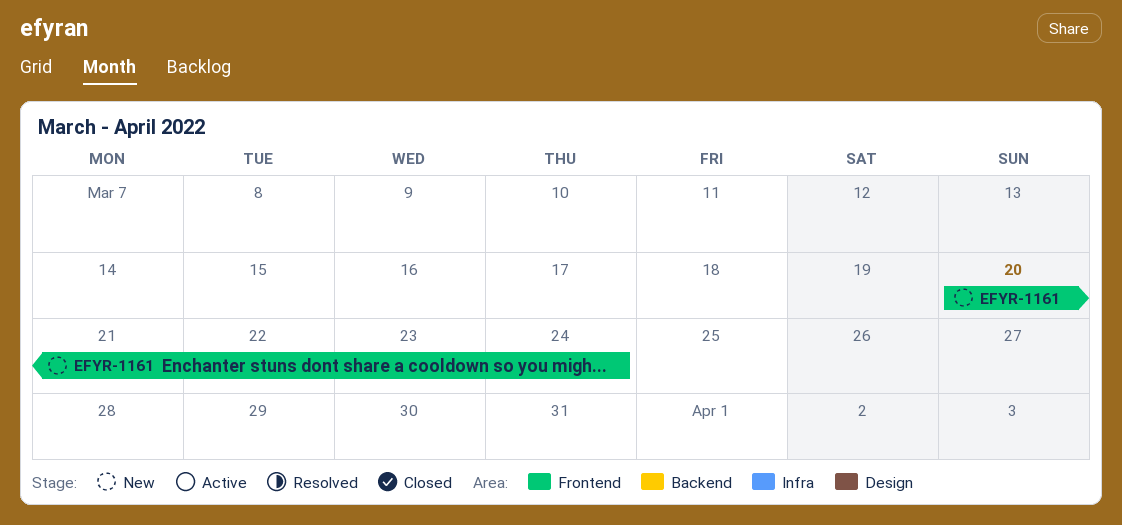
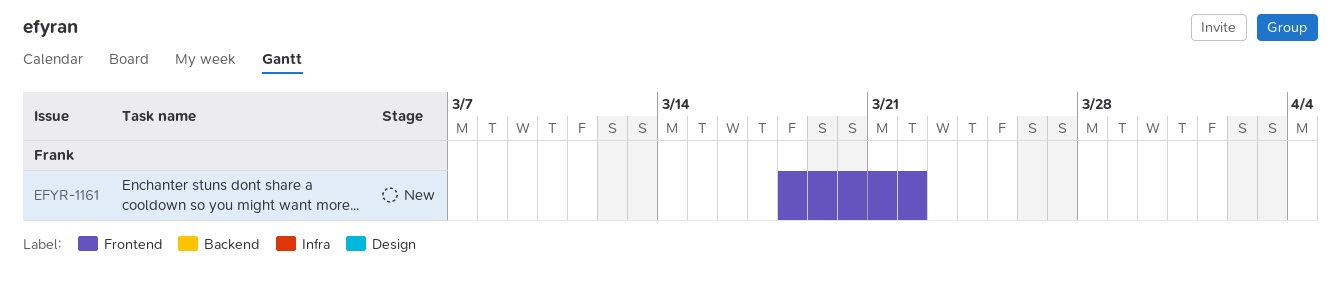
EFYR-1161, start: Mar 20 -> Mar 18
EFYR-1161, due: Mar 24 -> Mar 22

